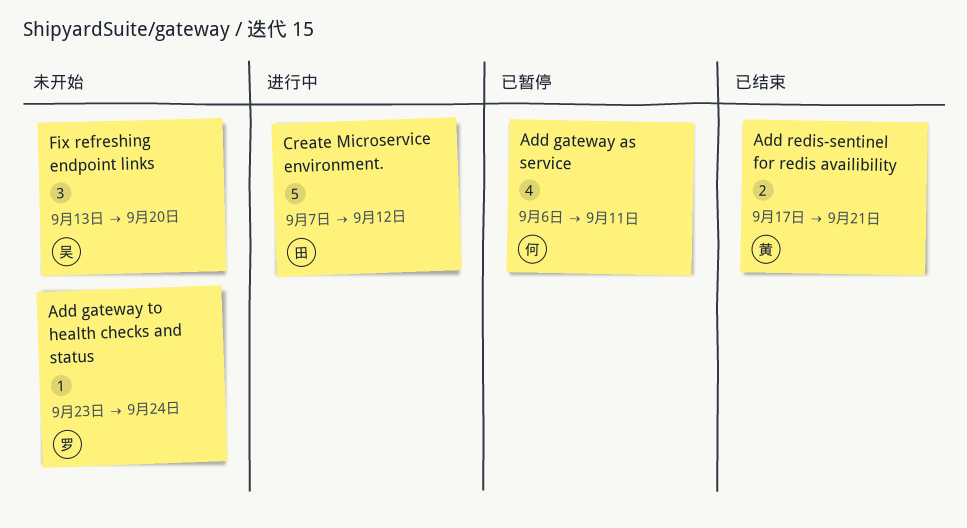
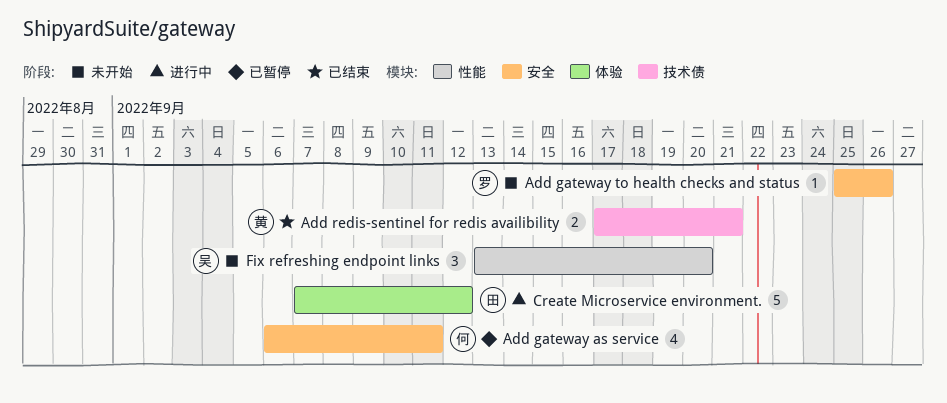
Add gateway to health checks and status, start: Sep 23 -> Sep 25
Add gateway to health checks and status, due: Sep 24 -> Sep 26

